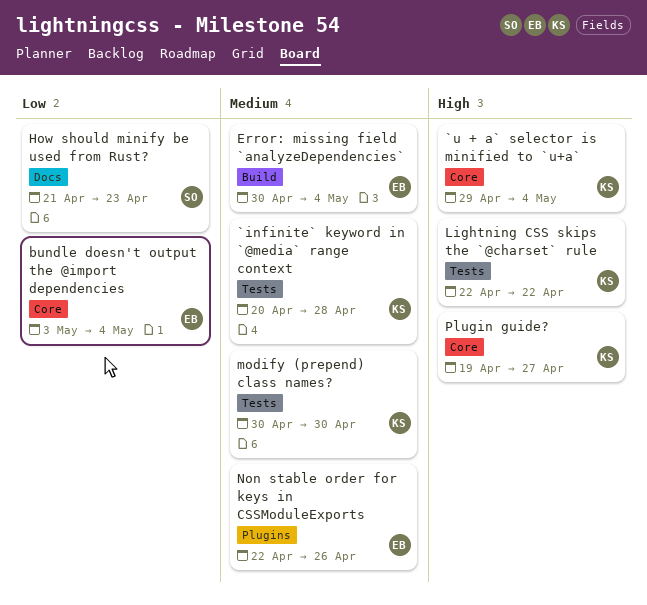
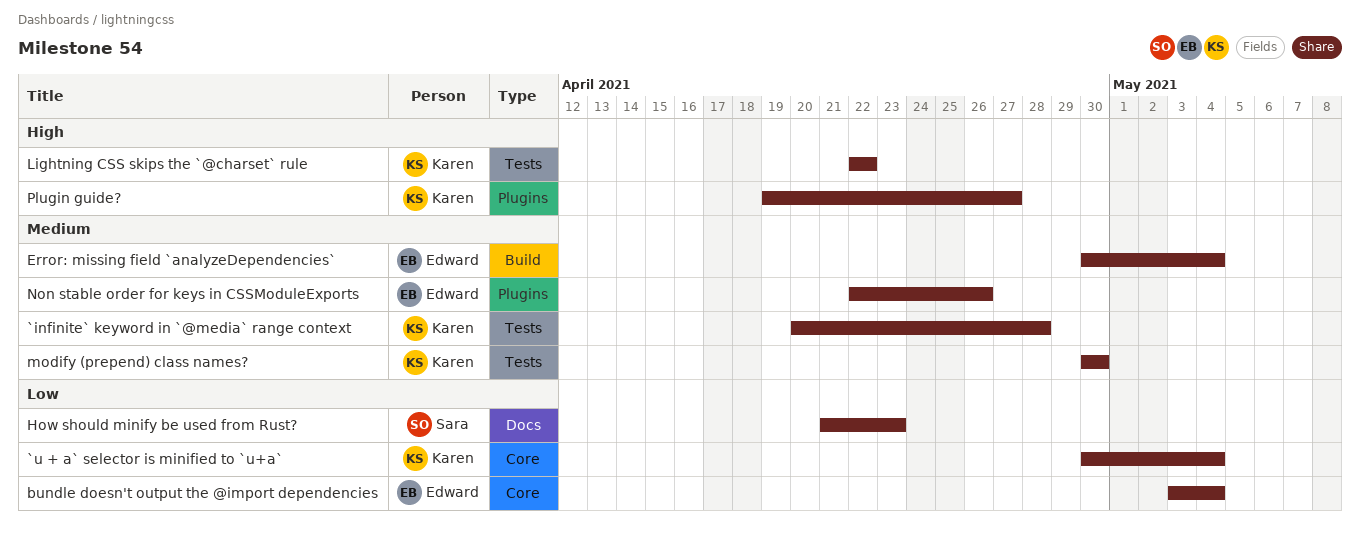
`u + a` selector is minified to `u+a`, priority: High -> Low
`u + a` selector is minified to `u+a`, start: Apr 29 -> Apr 30
Plugin guide?, label: Core -> Plugins

